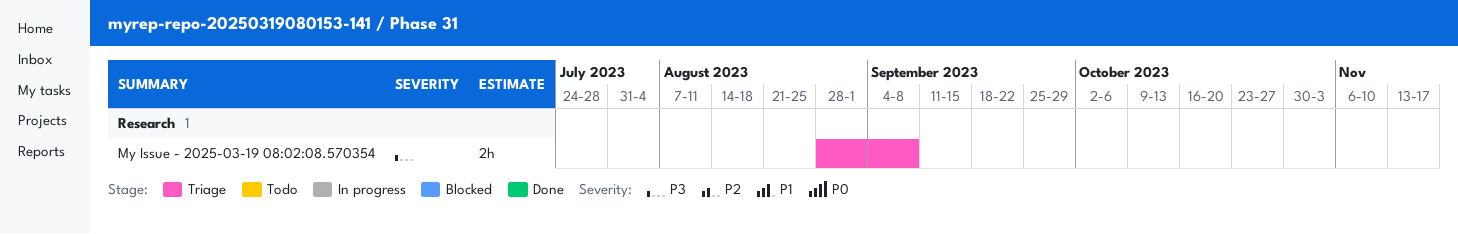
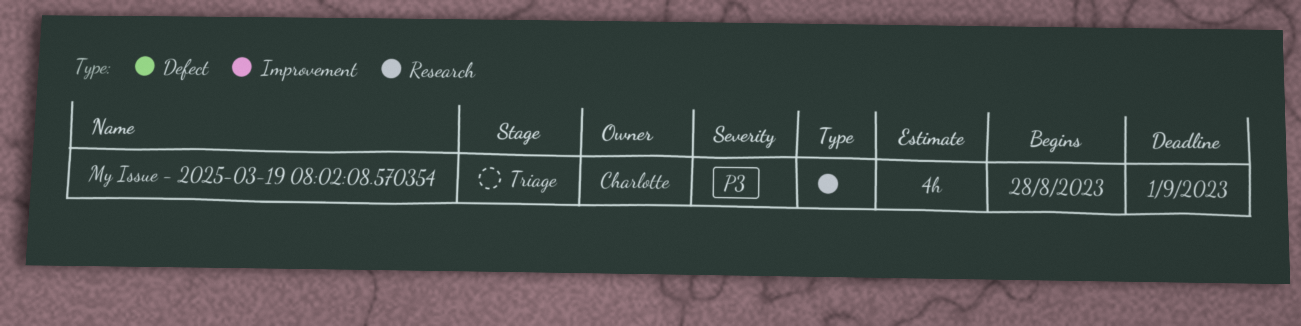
My Issue - 2025-03-19 08:02:08.570354, estimate: 2h -> 4h
My Issue - 2025-03-19 08:02:08.570354, due: Sep 8 -> Sep 1

